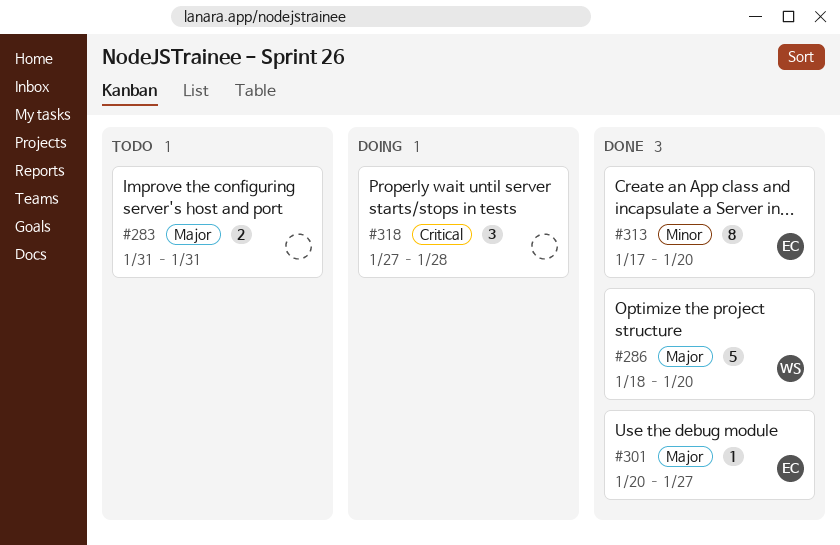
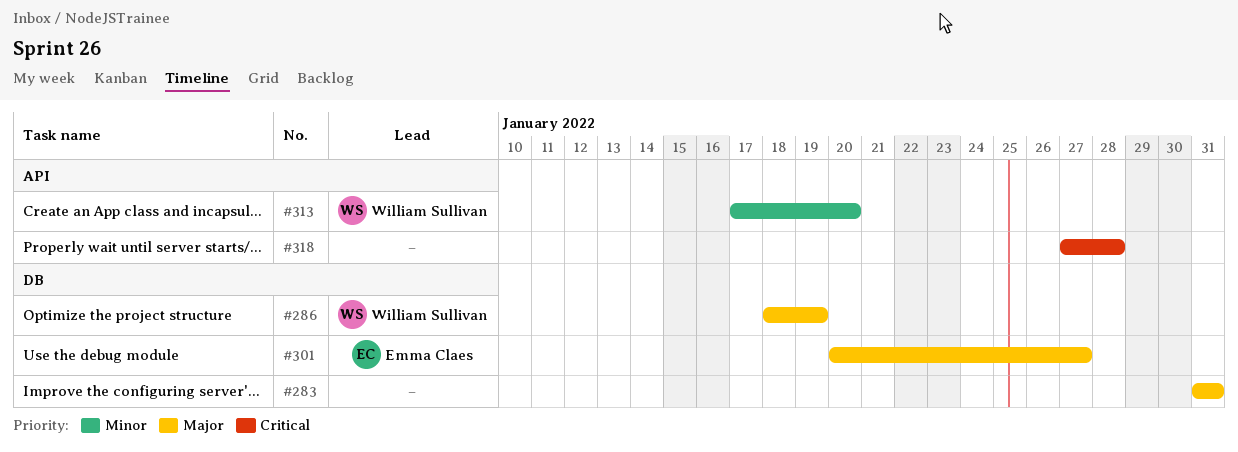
#286, due: Jan 20 -> Jan 19
#313, owner: Emma Claes -> William Sullivan

